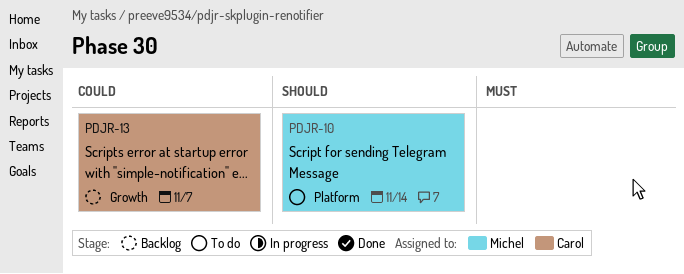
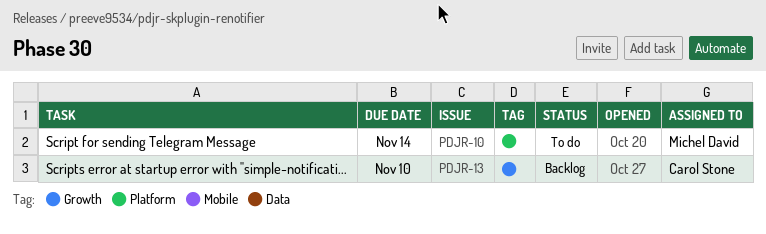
PDJR-13, due: Nov 7 -> Nov 10

